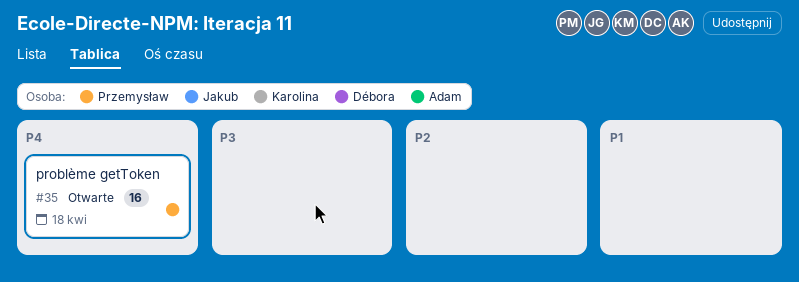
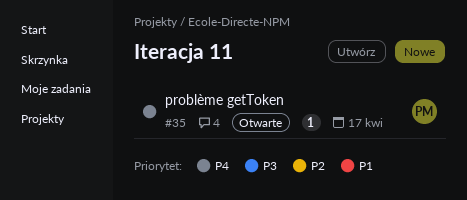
#35, estimate: 16 -> 1
#35, due: Apr 18 -> Apr 17

